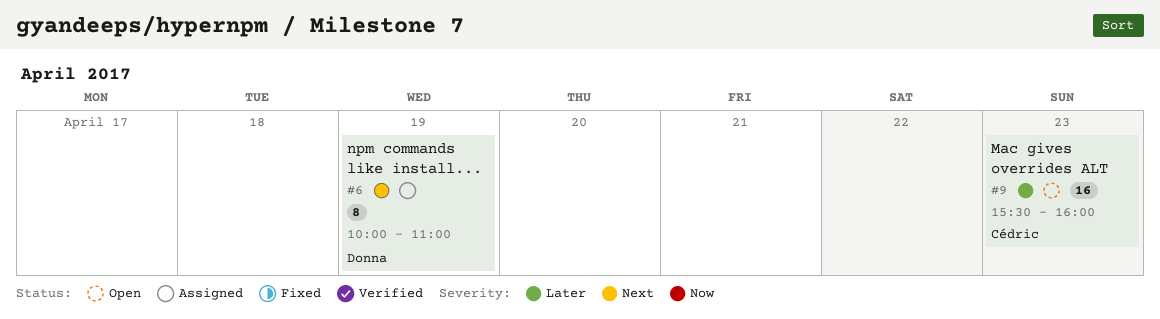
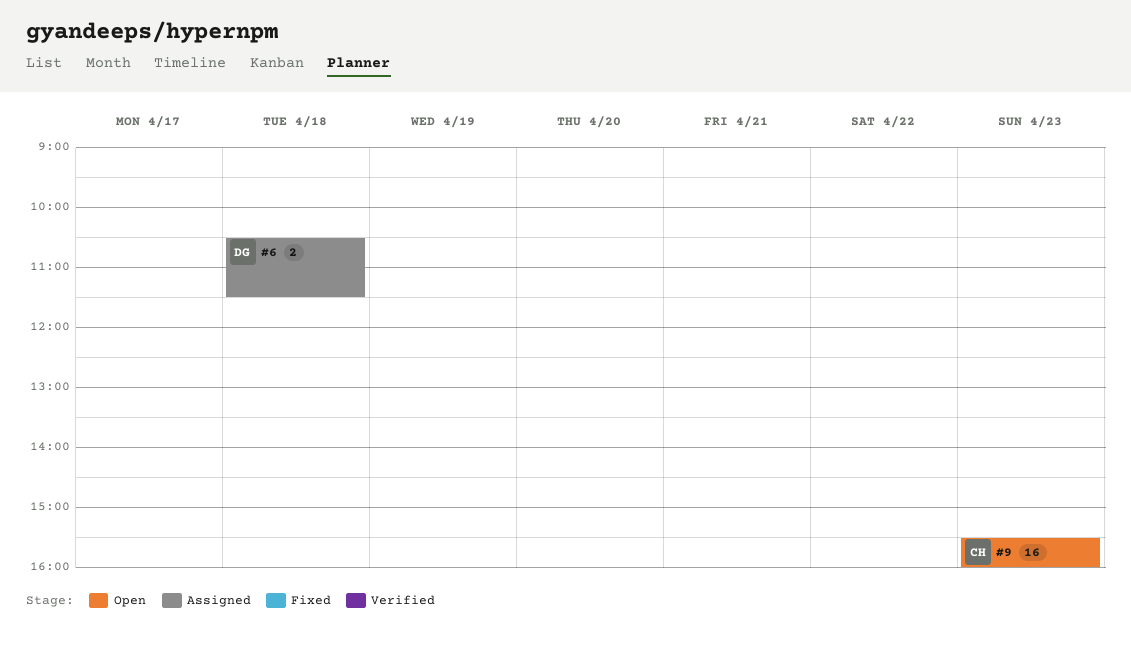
#6, estimate: 8 -> 2
#6, day: Apr 19 -> Apr 18
#6, begins: 10:00 -> 10:30
#6, ends: 11:00 -> 11:30

